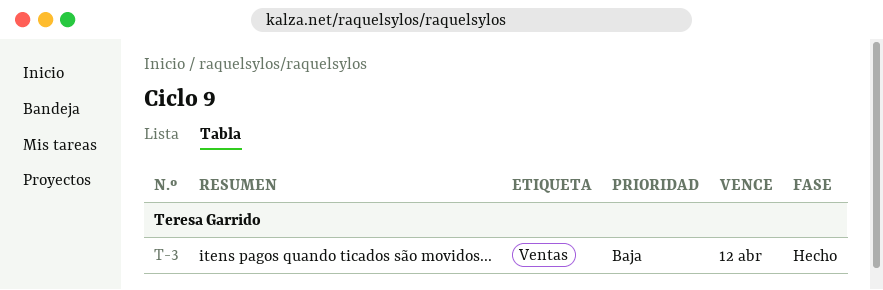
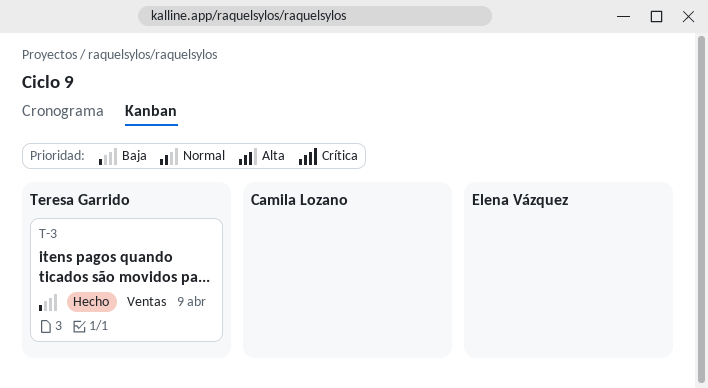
T-3, due: Apr 12 -> Apr 9

